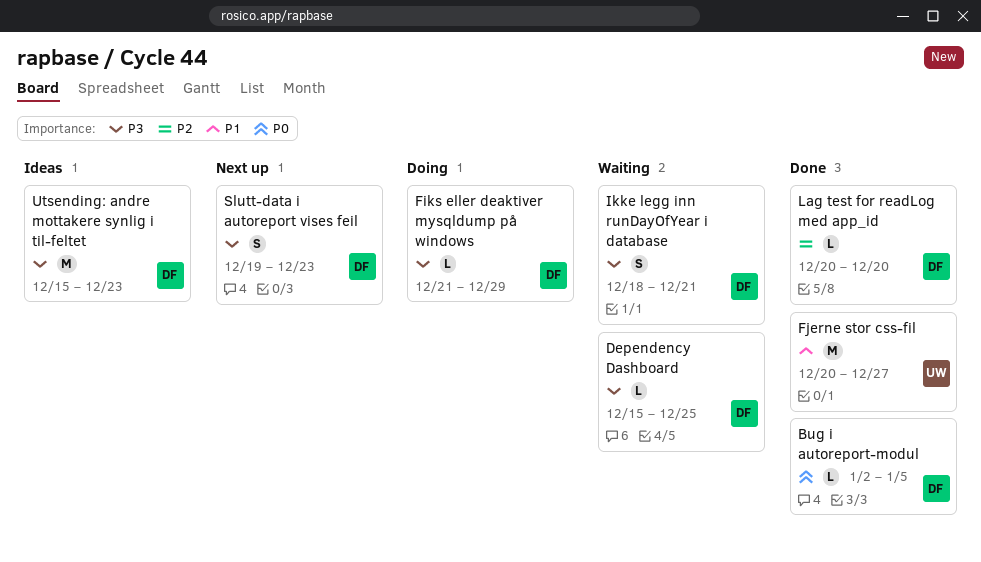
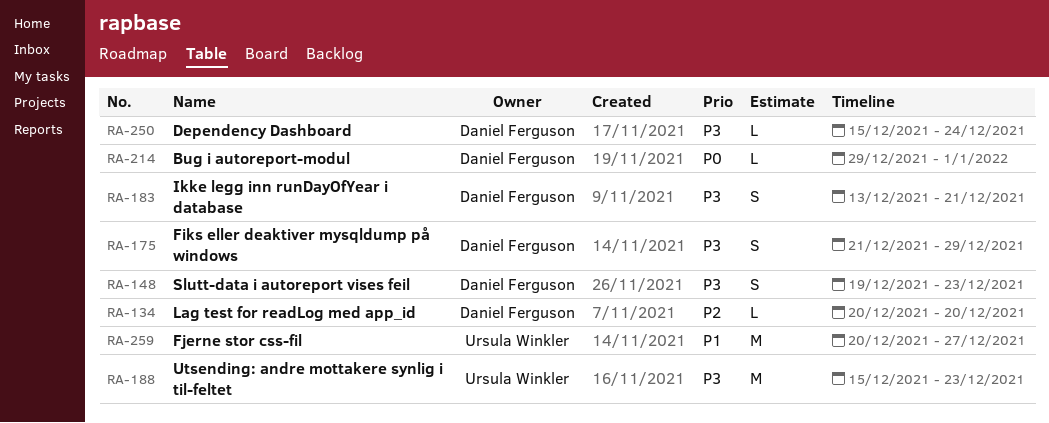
Bug i autoreport-modul, start: Jan 2 -> Dec 29
Bug i autoreport-modul, due: Jan 5 -> Jan 1
Dependency Dashboard, due: Dec 25 -> Dec 24
Fiks eller deaktiver mysqldump på windows, estimate: L -> S
Ikke legg inn runDayOfYear i database, start: Dec 18 -> Dec 13
Utsending: andre mottakere synlig i til-feltet, owner: Daniel Ferguson -> Ursula Winkler

